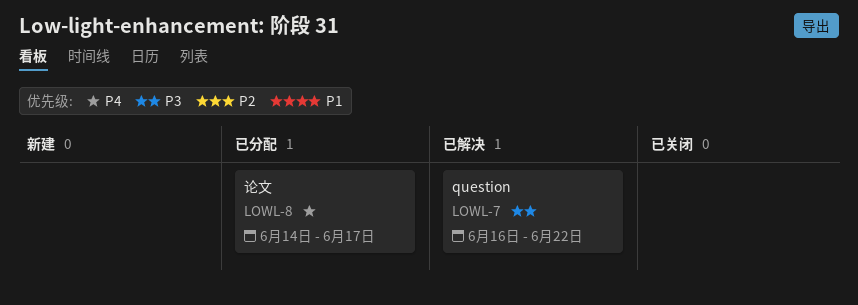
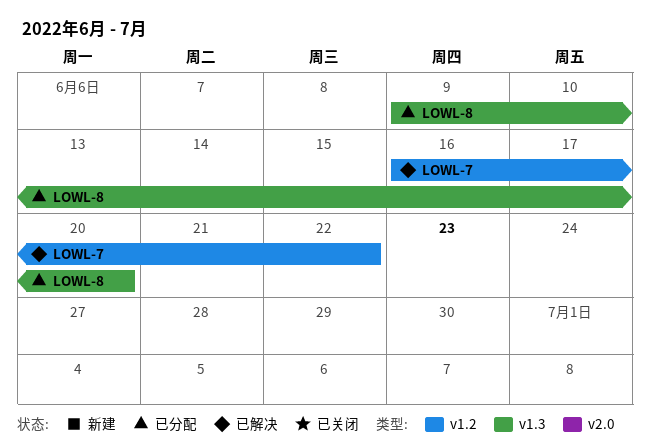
LOWL-8, start: Jun 14 -> Jun 9
LOWL-8, due: Jun 17 -> Jun 20

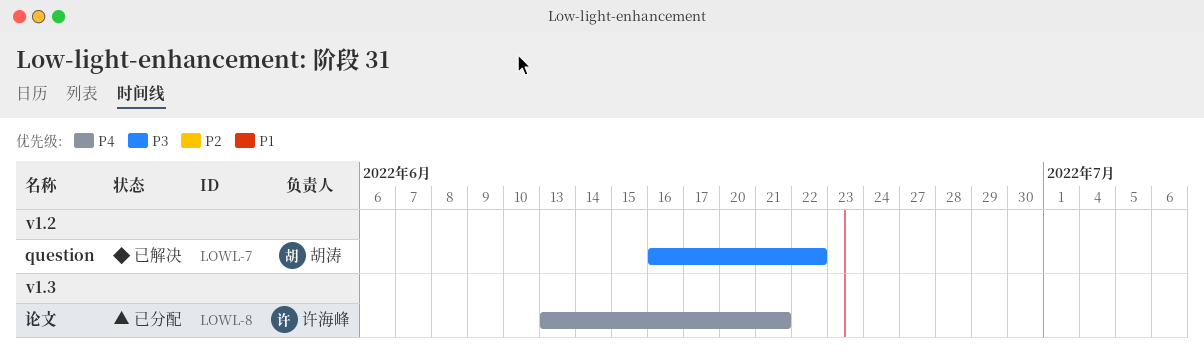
LOWL-8, start: Jun 9 -> Jun 13
LOWL-8, due: Jun 20 -> Jun 21

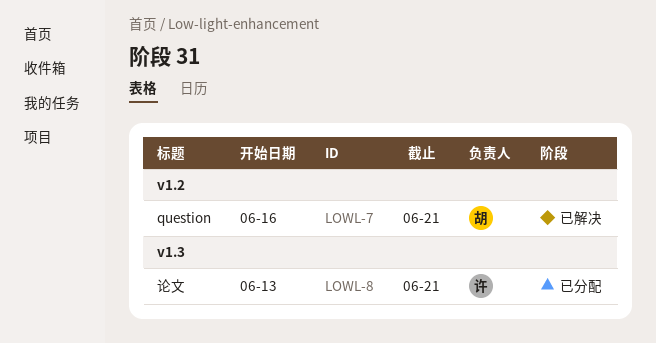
LOWL-7, due: Jun 22 -> Jun 21

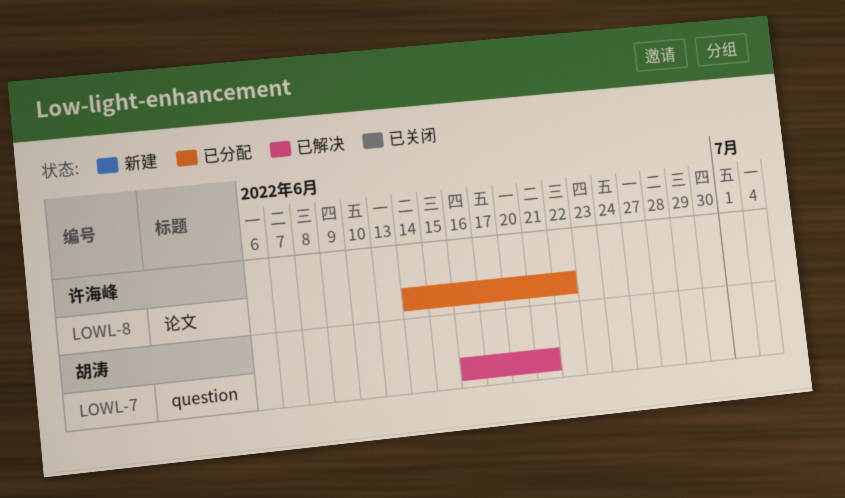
LOWL-8, start: Jun 13 -> Jun 14
LOWL-8, due: Jun 21 -> Jun 22

